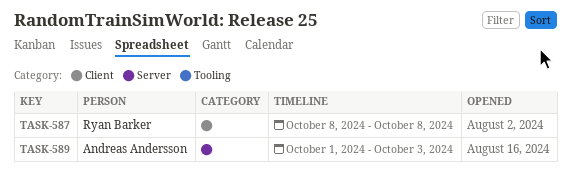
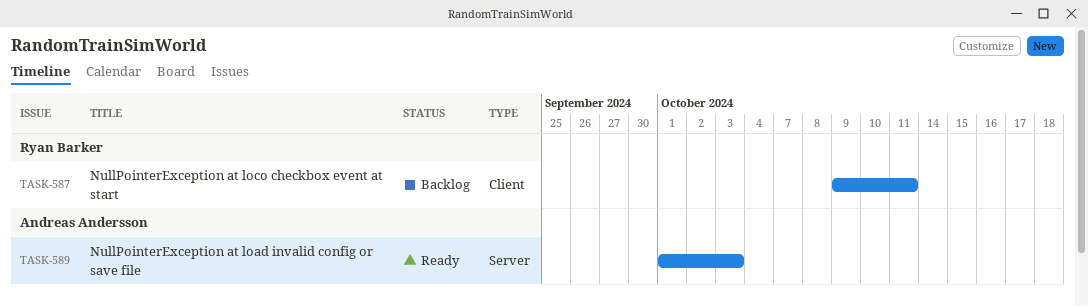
TASK-587, start: Oct 8 -> Oct 9
TASK-587, due: Oct 8 -> Oct 11

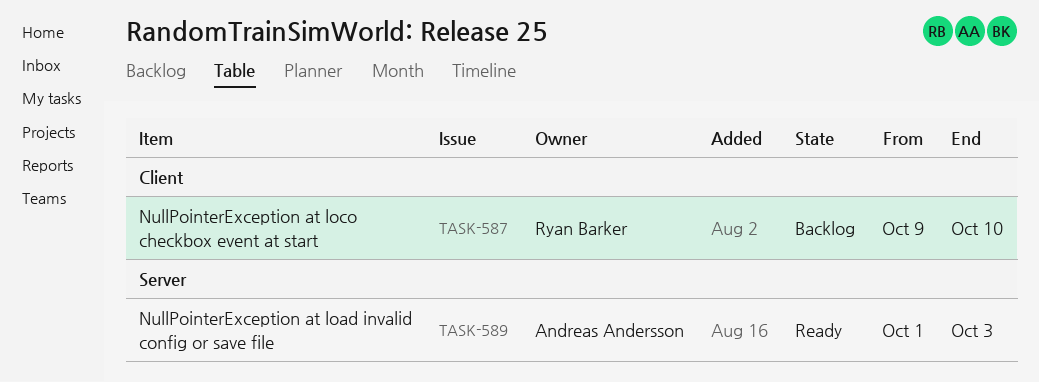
TASK-587, due: Oct 11 -> Oct 10

